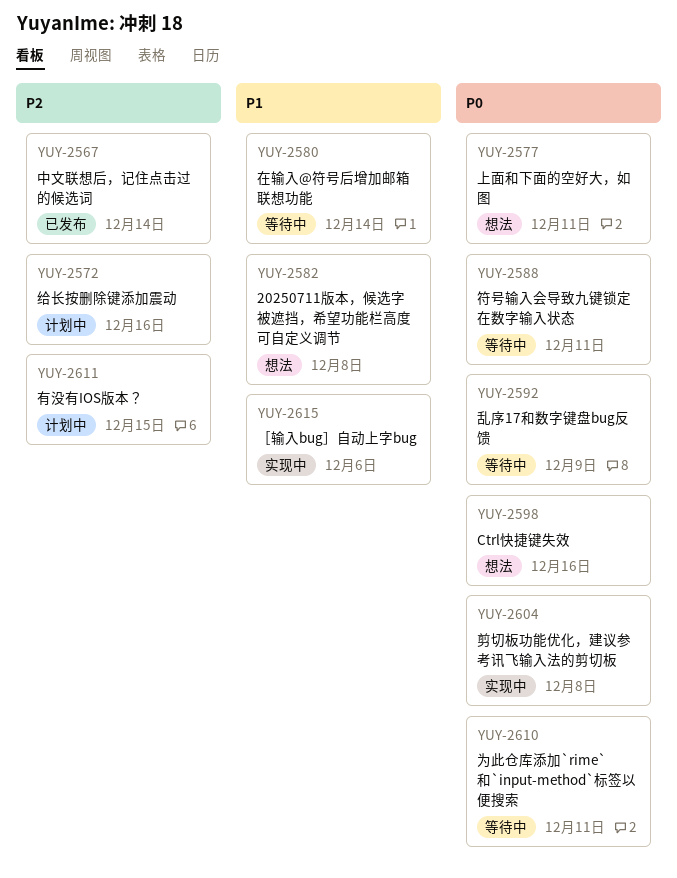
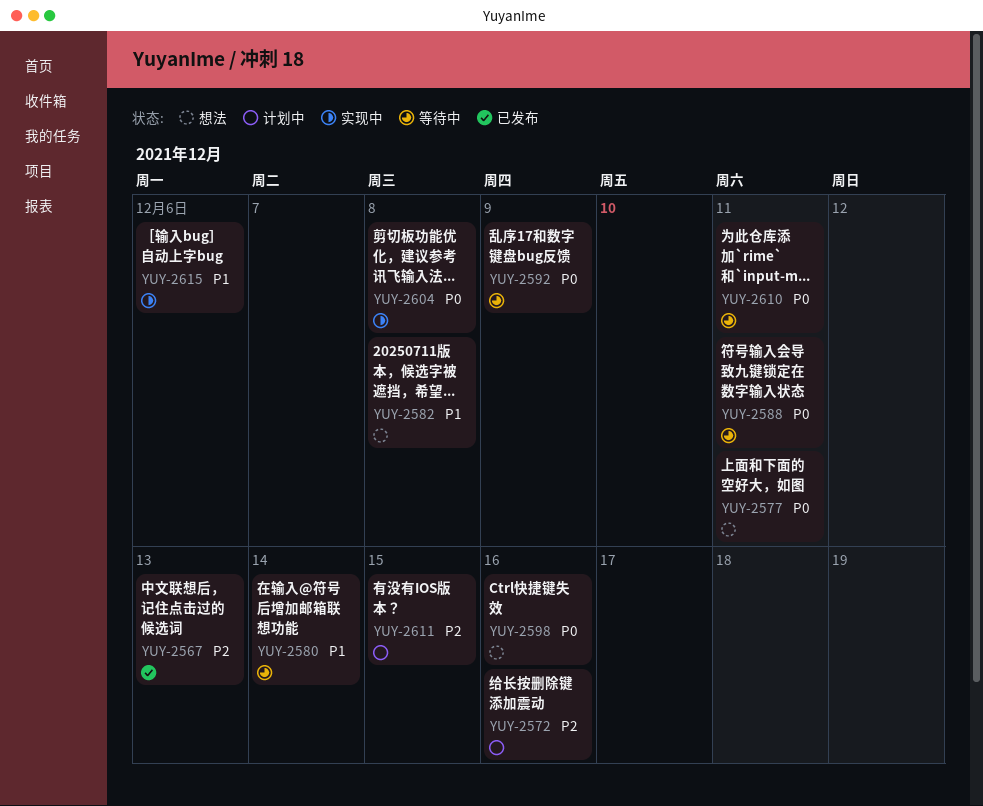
YUY-2567, due: Dec 14 -> Dec 13

